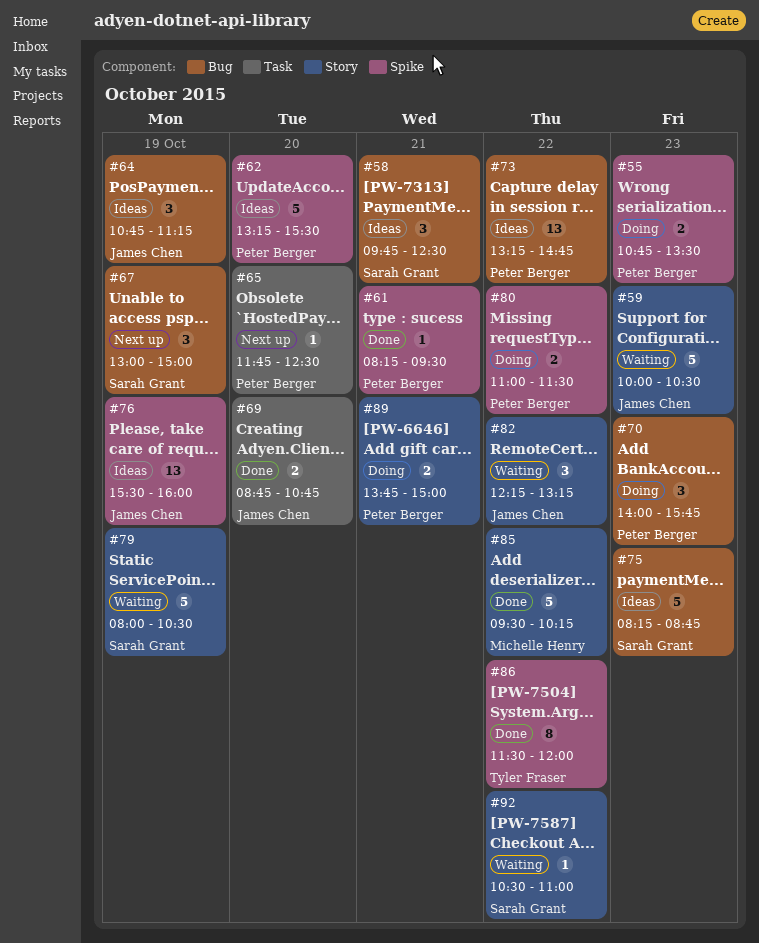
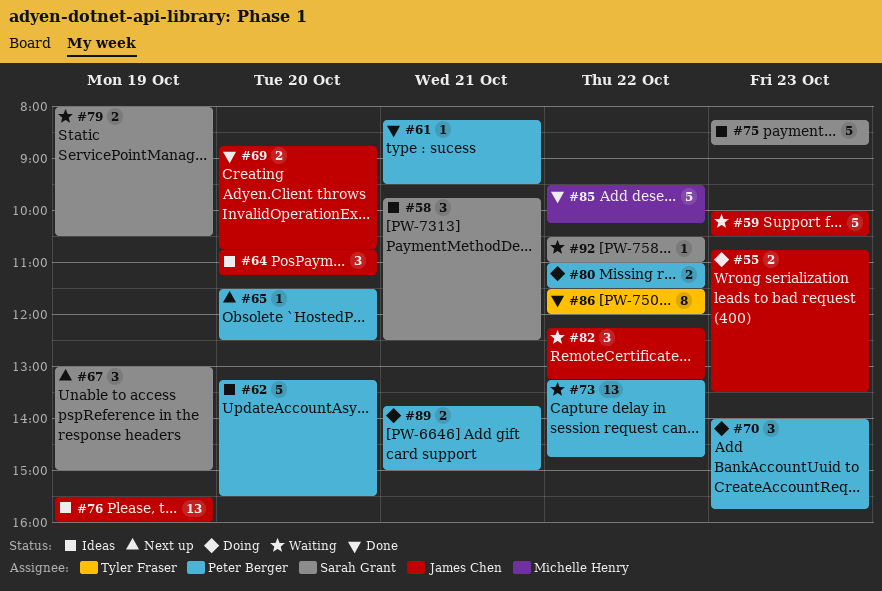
#55, owner: Peter Berger -> James Chen
#64, day: Oct 19 -> Oct 20
#65, begins: 11:45 -> 11:30
#73, status: Ideas -> Waiting
#79, estimate: 5 -> 2

